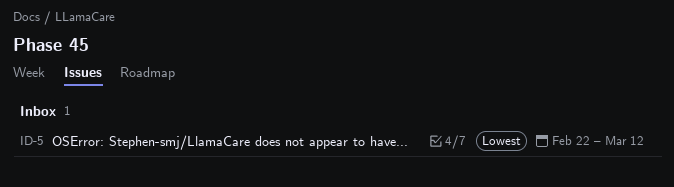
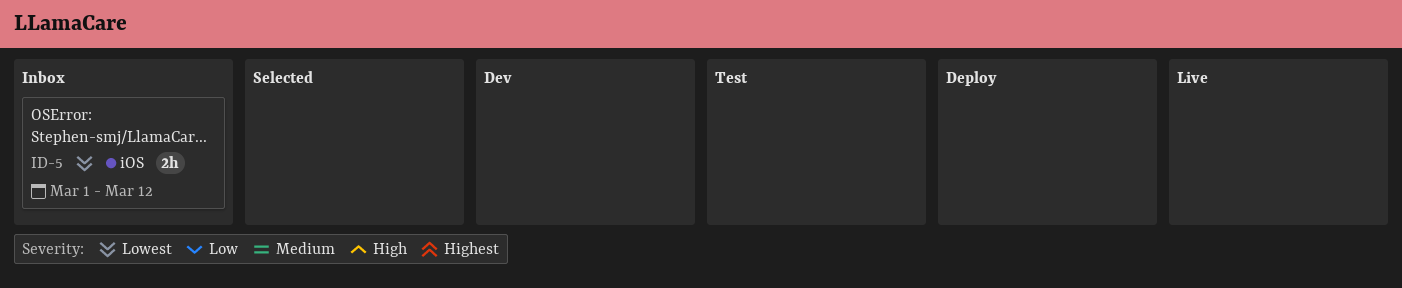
ID-5, start: Feb 22 -> Mar 1

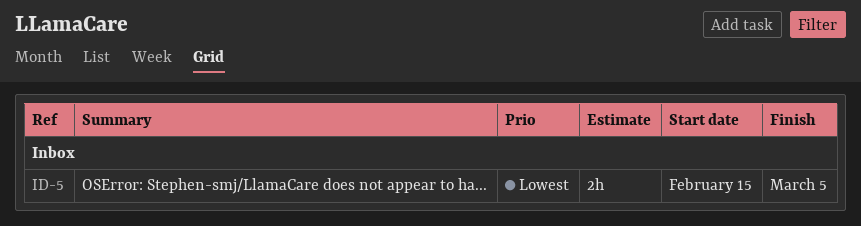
ID-5, start: Mar 1 -> Feb 15
ID-5, due: Mar 12 -> Mar 5

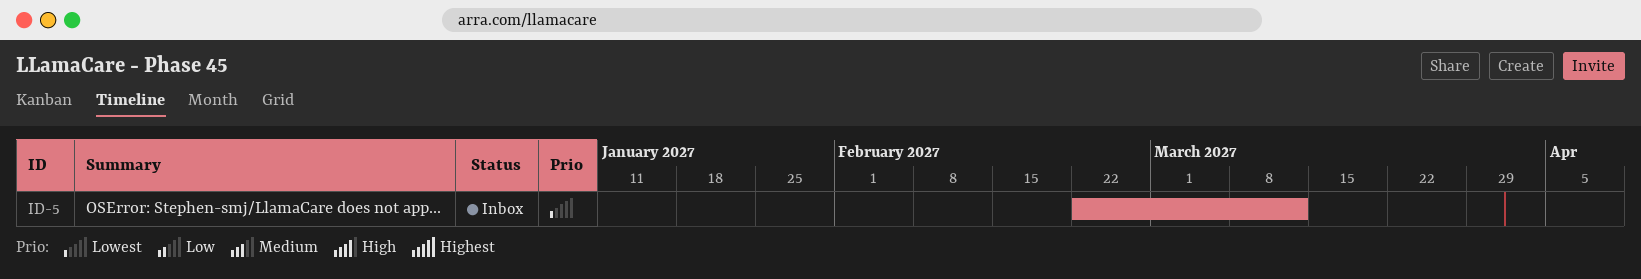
ID-5, start: Feb 15 -> Feb 22
ID-5, due: Mar 5 -> Mar 12

